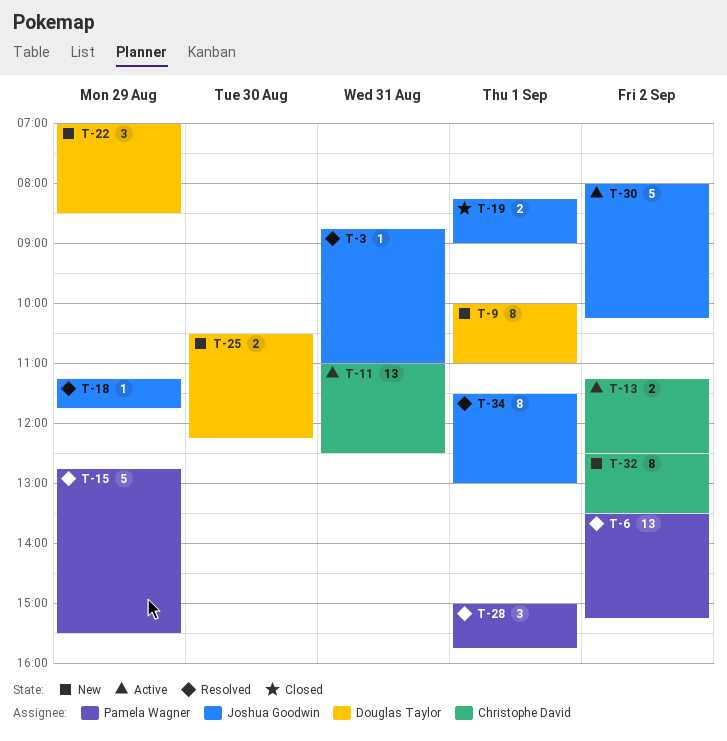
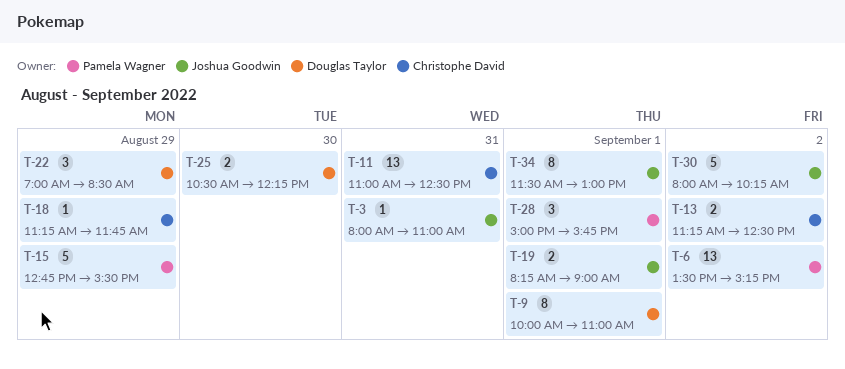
T-3, begins: 08:45 -> 08:00
T-18, owner: Joshua Goodwin -> Christophe David
T-32: present -> none

